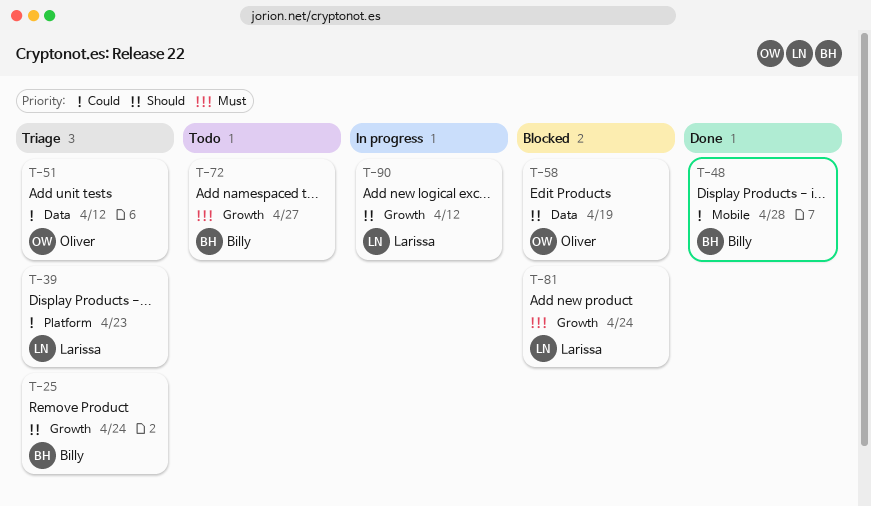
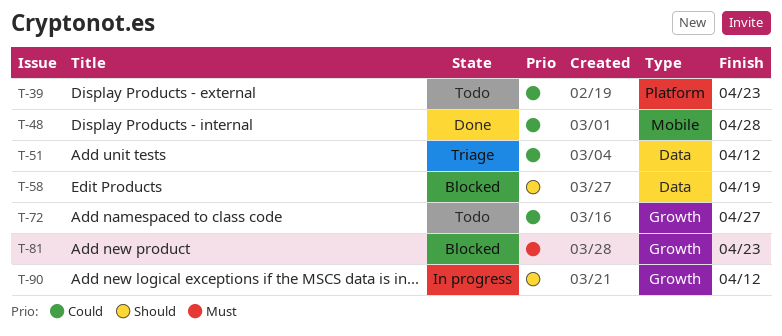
T-25: present -> none
T-39, status: Triage -> Todo
T-72, priority: Must -> Could
T-81, due: Apr 24 -> Apr 23

